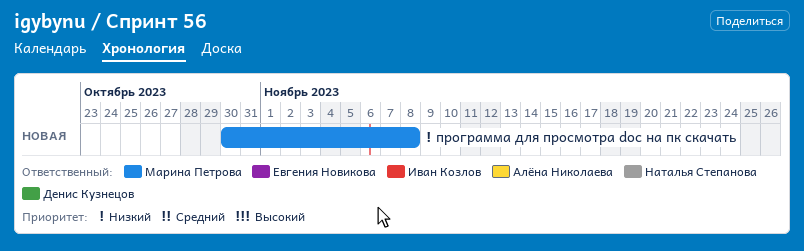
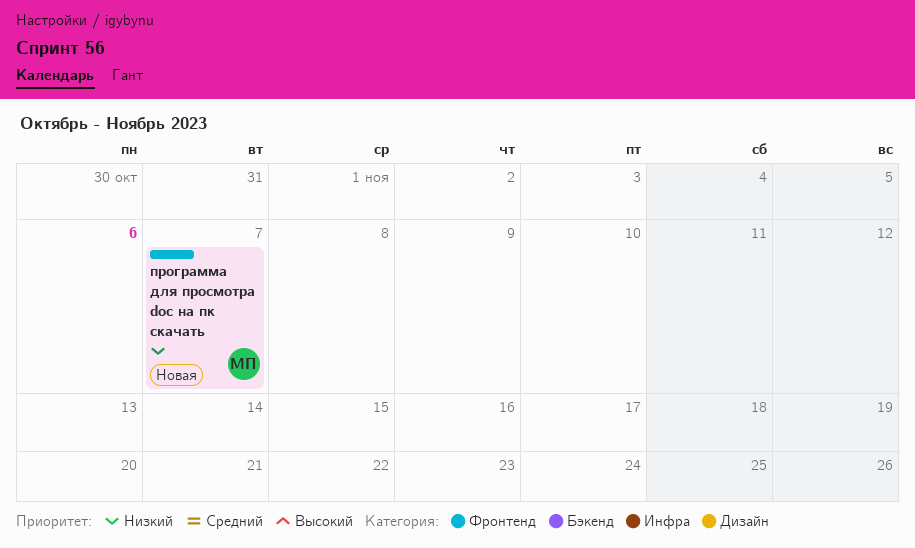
программа для просмотра doc на пк скачать, due: Nov 8 -> Nov 7

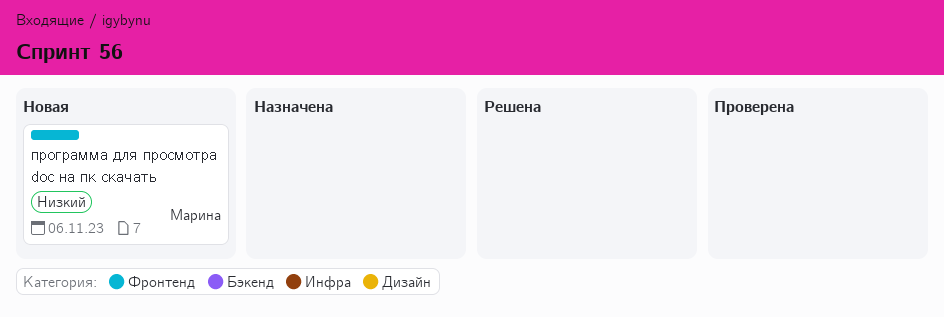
программа для просмотра doc на пк скачать, due: Nov 7 -> Nov 6

